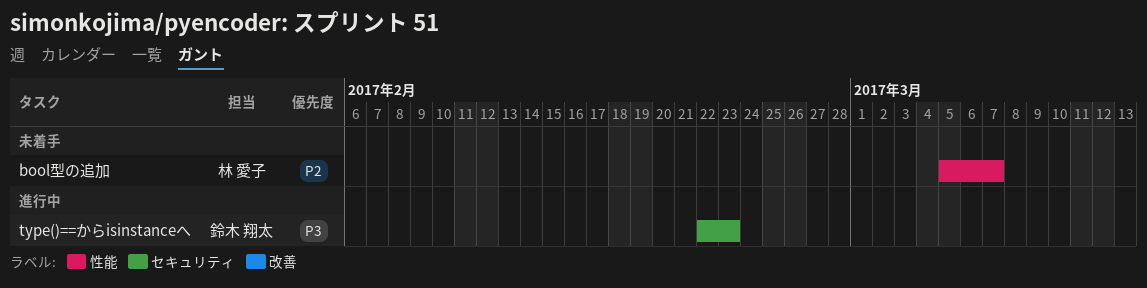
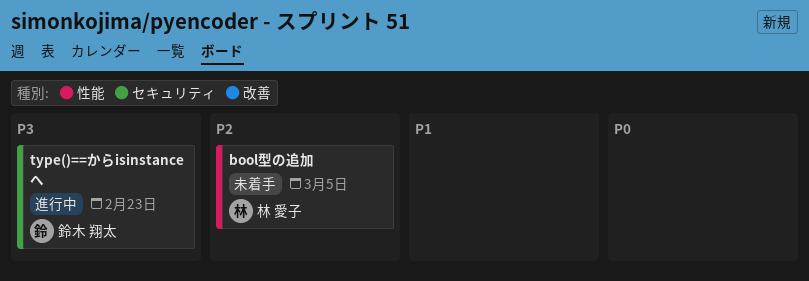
bool型の追加, due: Mar 7 -> Mar 5

